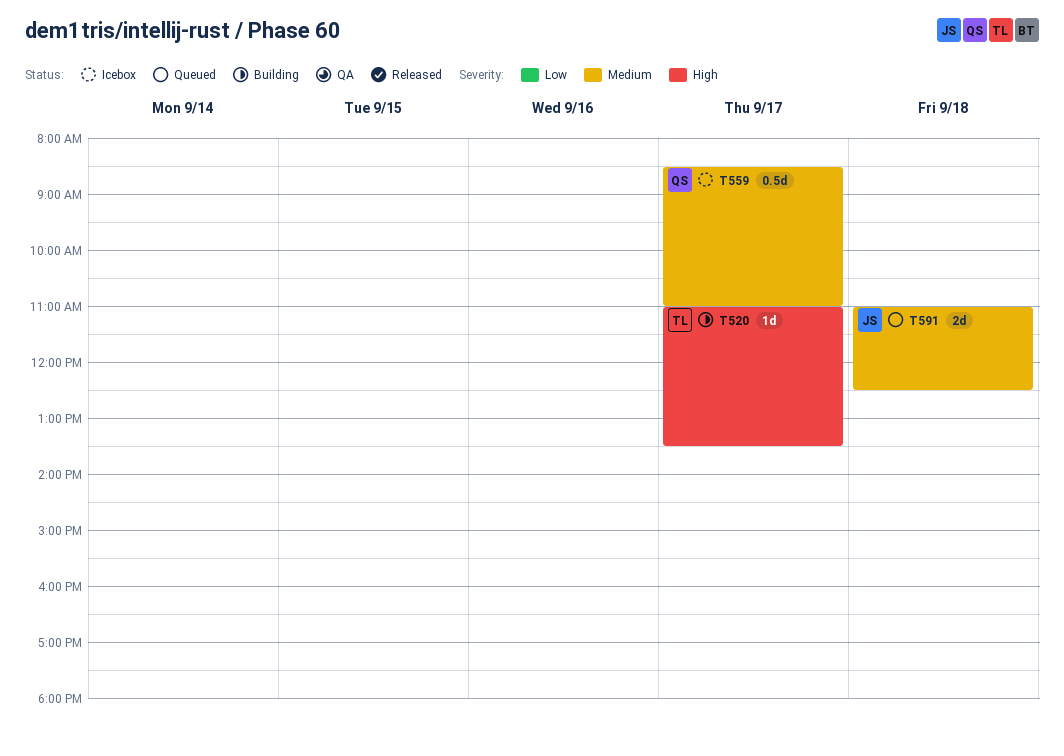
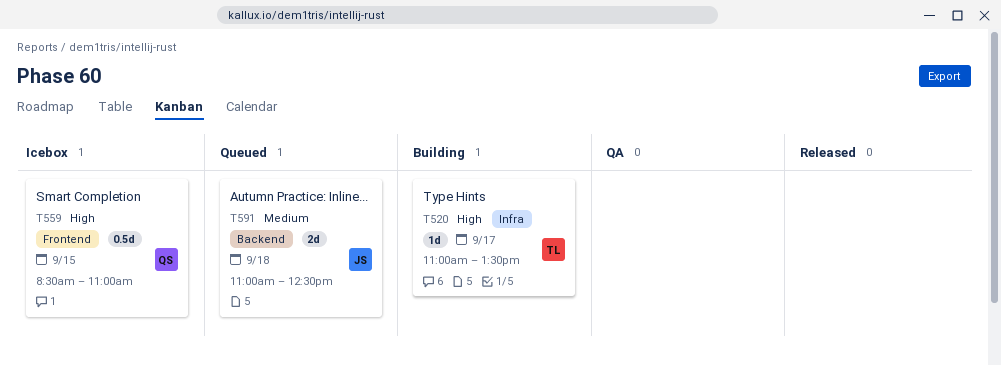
T559, priority: Medium -> High
T559, day: Sep 17 -> Sep 15

